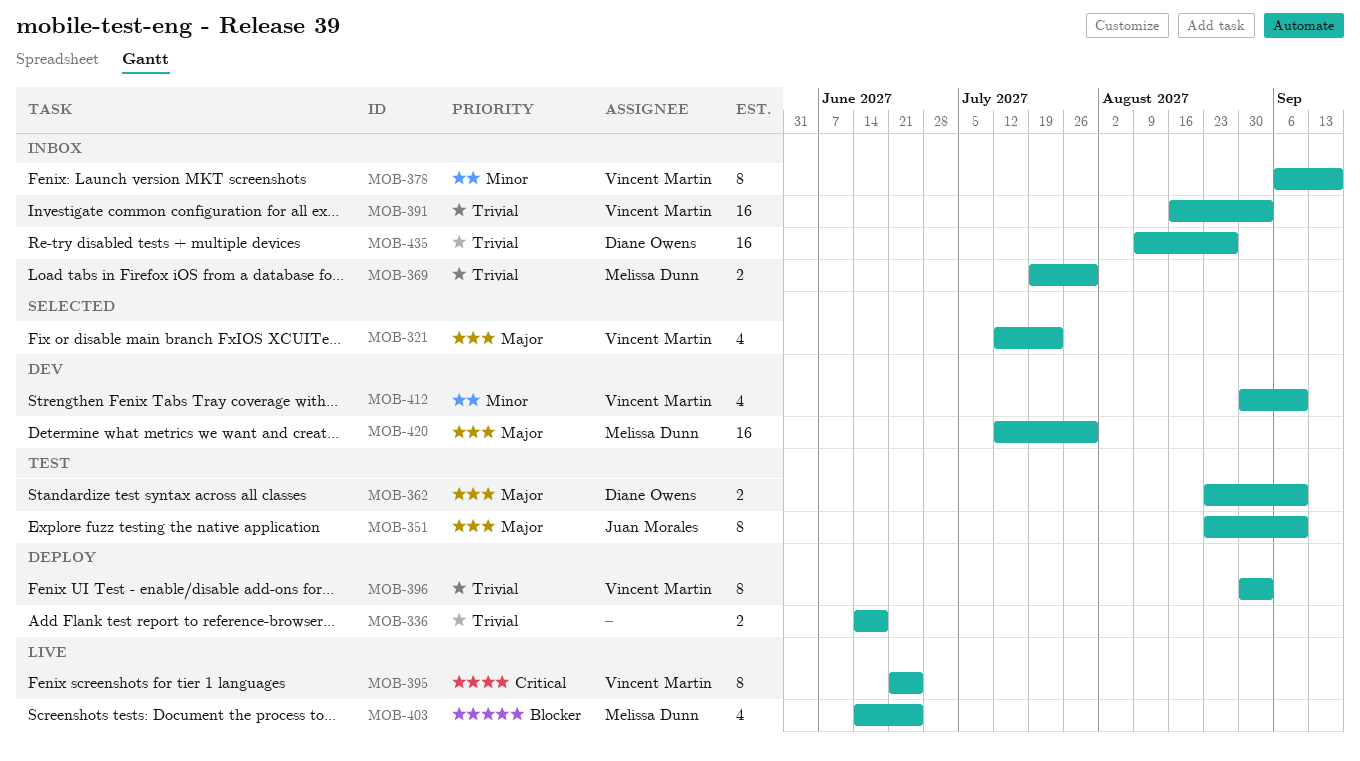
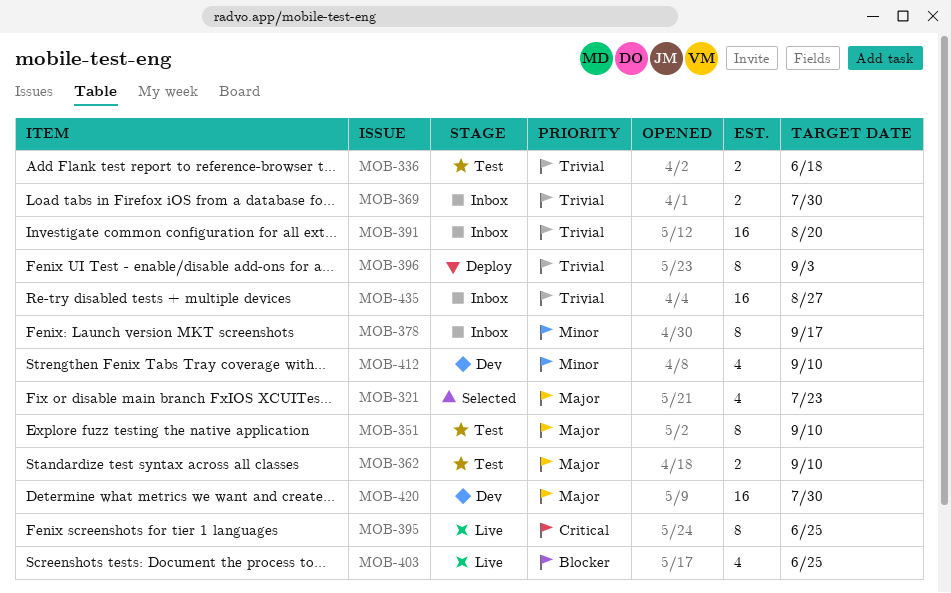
MOB-336, status: Deploy -> Test
MOB-391, due: Sep 3 -> Aug 20

